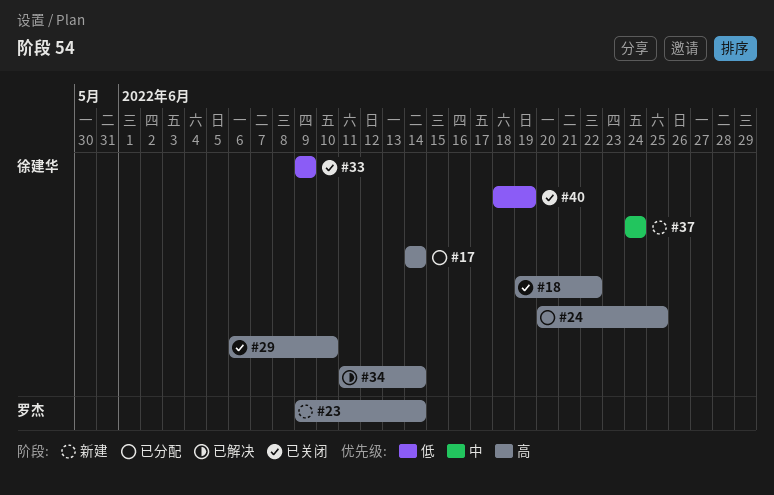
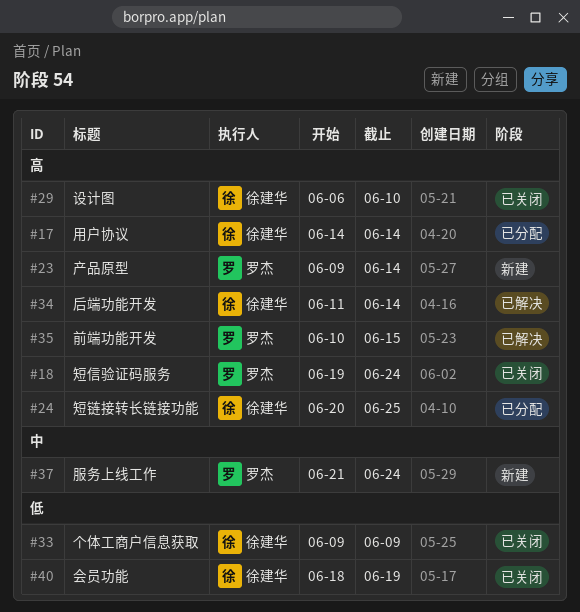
#18, owner: 徐建华 -> 罗杰
#18, due: Jun 22 -> Jun 24
#35: none -> present
#37, owner: 徐建华 -> 罗杰
#37, start: Jun 24 -> Jun 21

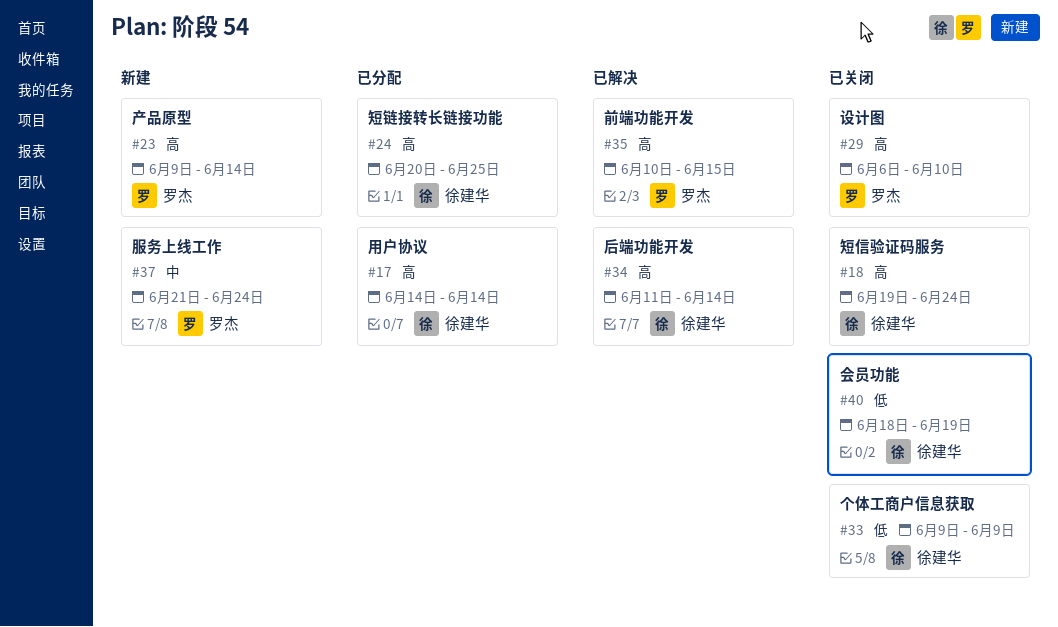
#18, owner: 罗杰 -> 徐建华
#29, owner: 徐建华 -> 罗杰

